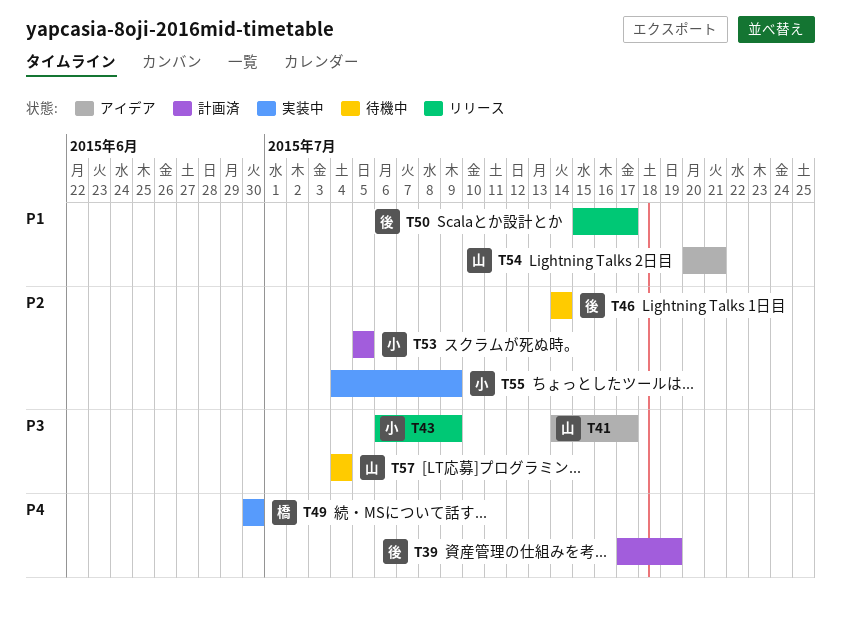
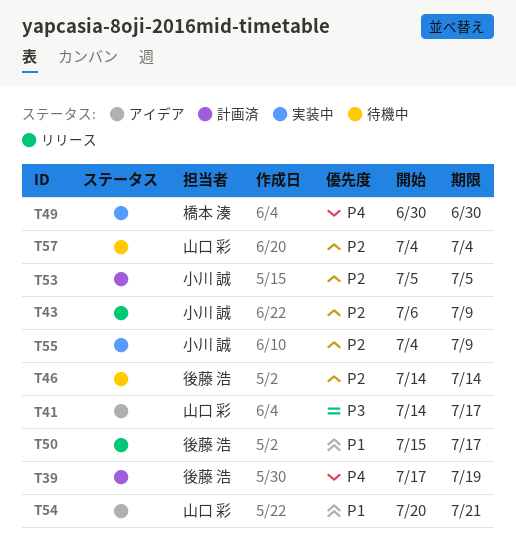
T43, priority: P3 -> P2
T57, priority: P3 -> P2

